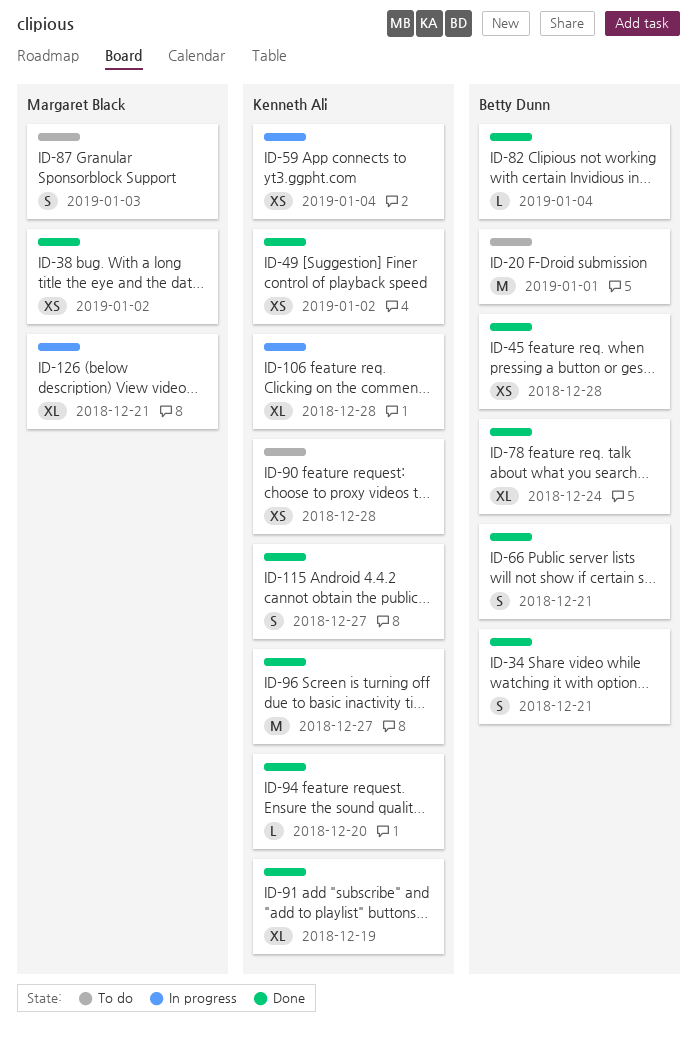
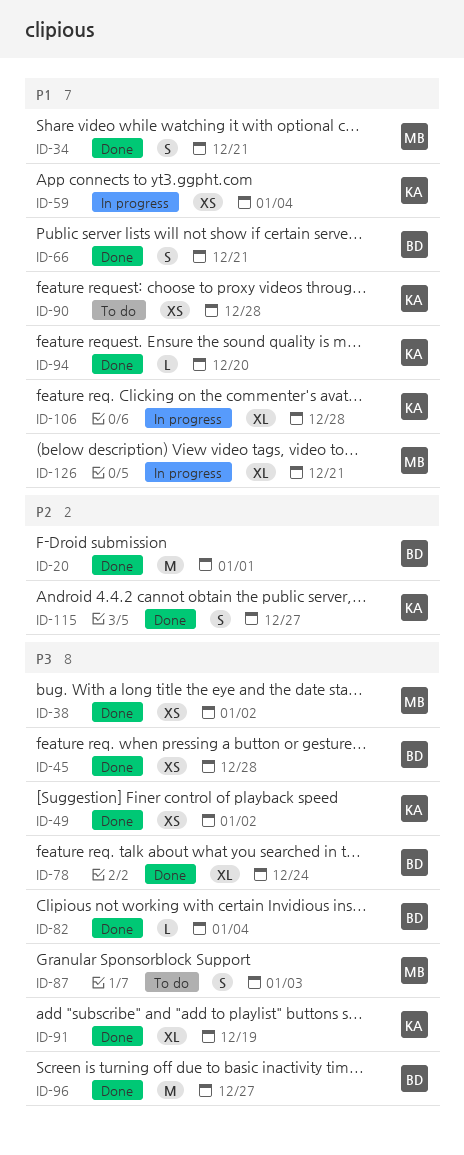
ID-20, status: To do -> Done
ID-34, owner: Betty Dunn -> Margaret Black
ID-96, owner: Kenneth Ali -> Betty Dunn

